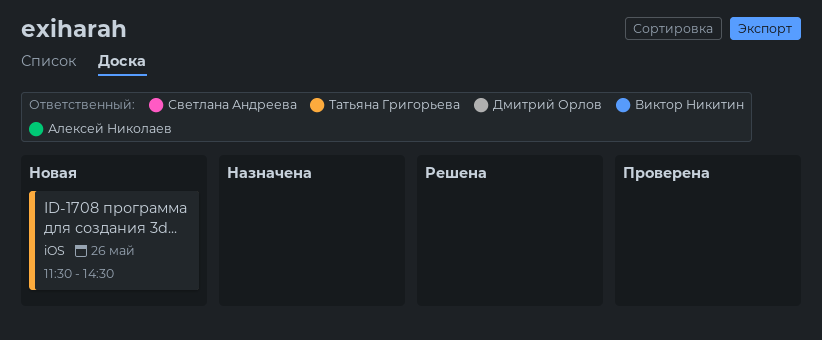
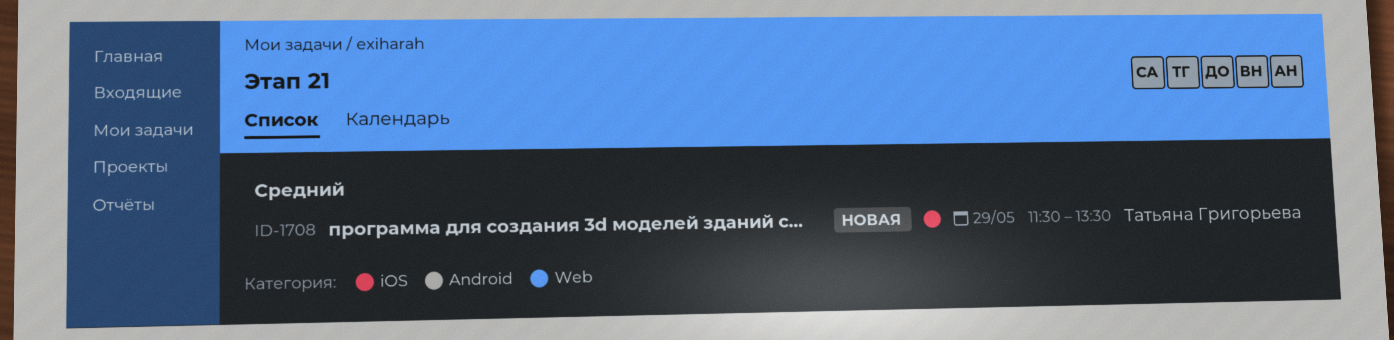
ID-1708, day: May 26 -> May 29
ID-1708, ends: 14:30 -> 13:30

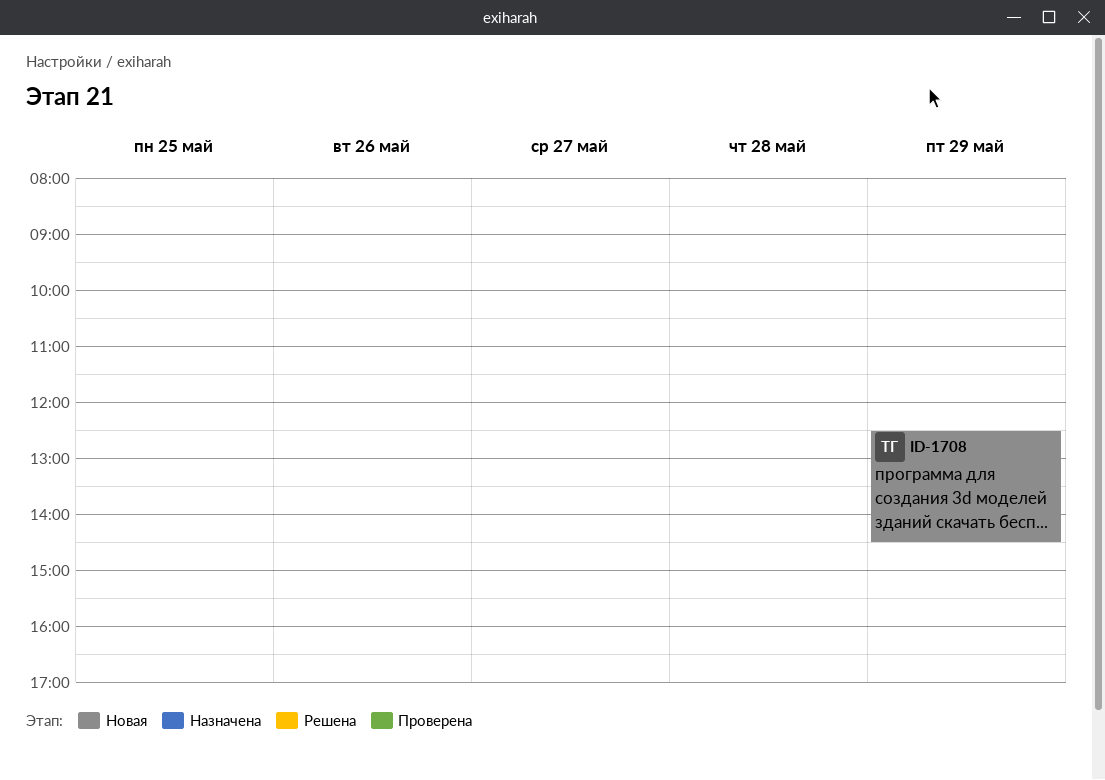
ID-1708, begins: 11:30 -> 12:30
ID-1708, ends: 13:30 -> 14:30

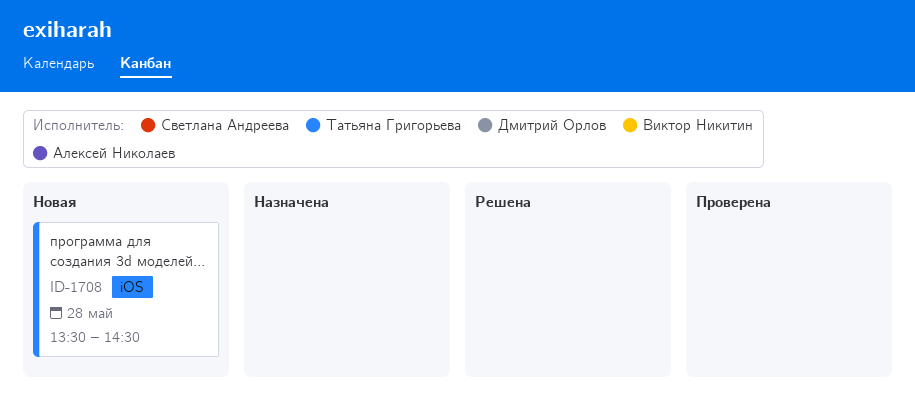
ID-1708, day: May 29 -> May 28
ID-1708, begins: 12:30 -> 13:30

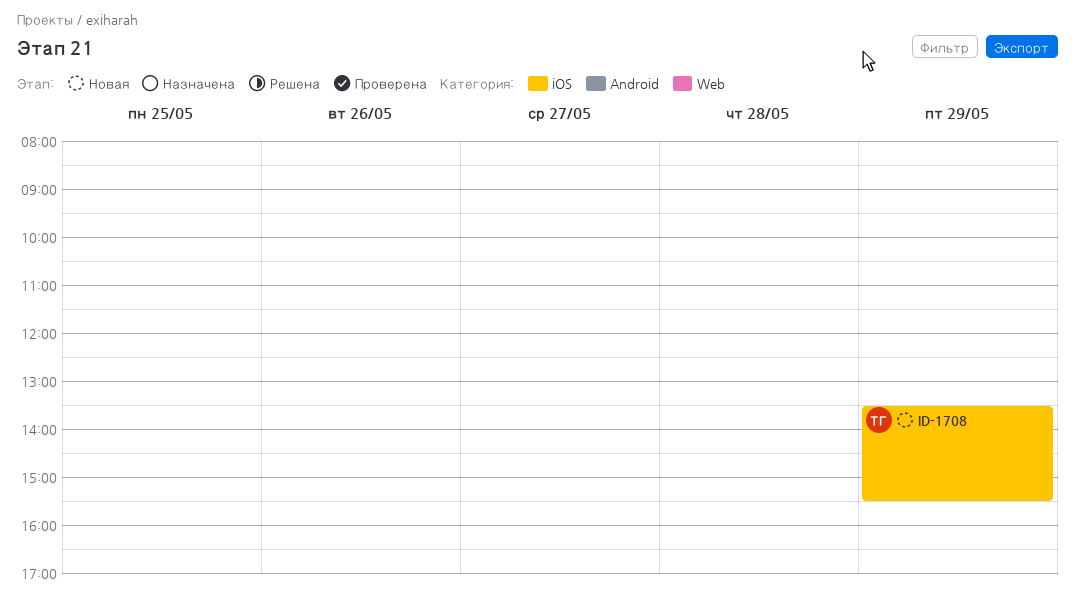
ID-1708, day: May 28 -> May 29
ID-1708, ends: 14:30 -> 15:30

